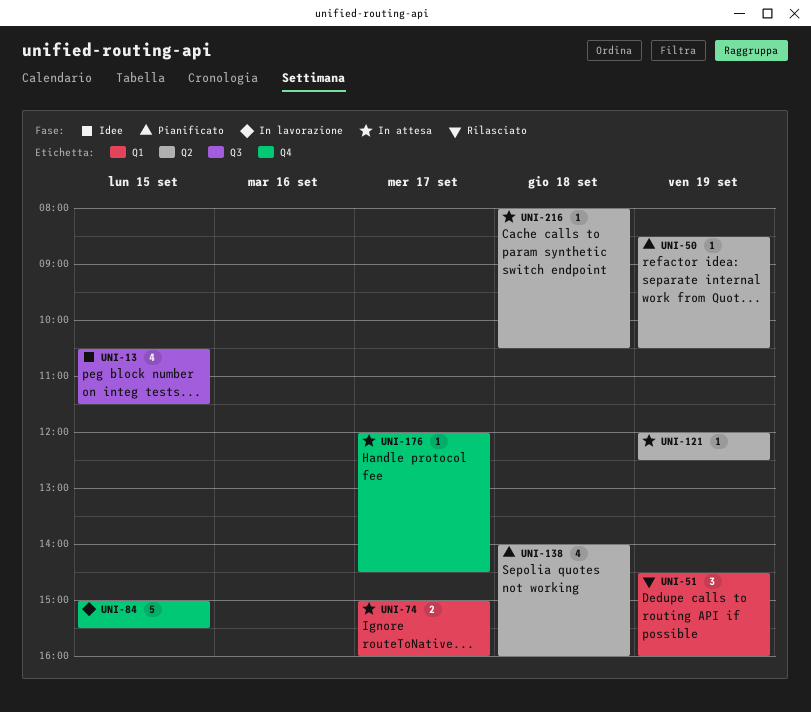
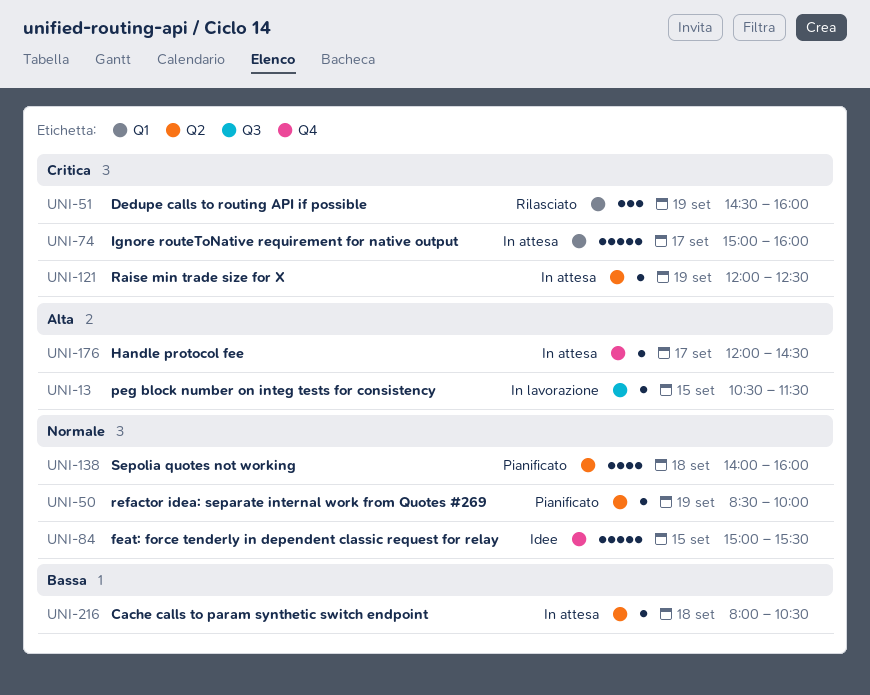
UNI-13, status: Idee -> In lavorazione
UNI-13, estimate: 4 -> 1
UNI-50, ends: 10:30 -> 10:00
UNI-74, estimate: 2 -> 5
UNI-84, status: In lavorazione -> Idee

